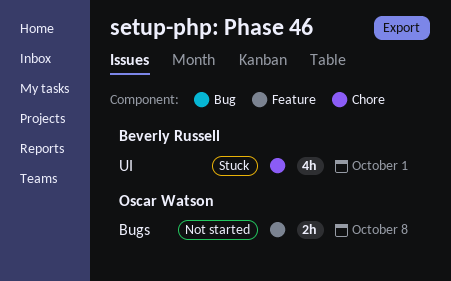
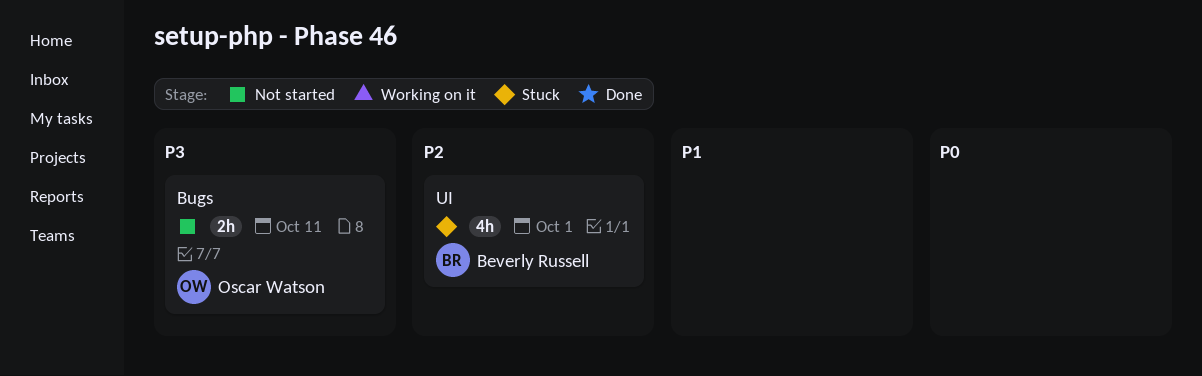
Bugs, due: Oct 8 -> Oct 11

